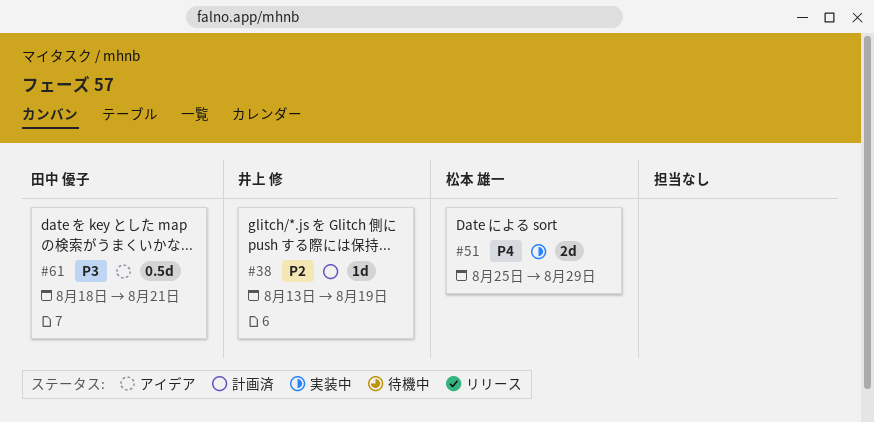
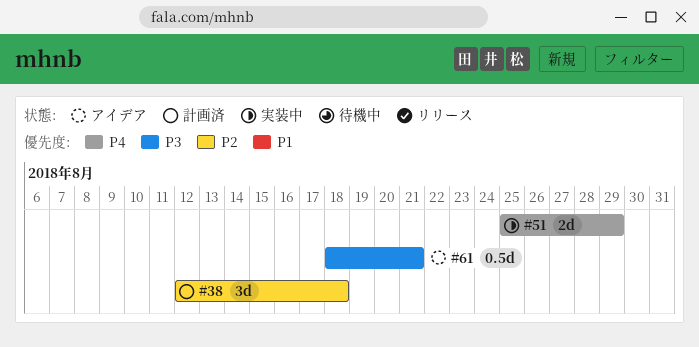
#38, estimate: 1d -> 3d
#38, start: Aug 13 -> Aug 12
#38, due: Aug 19 -> Aug 18

